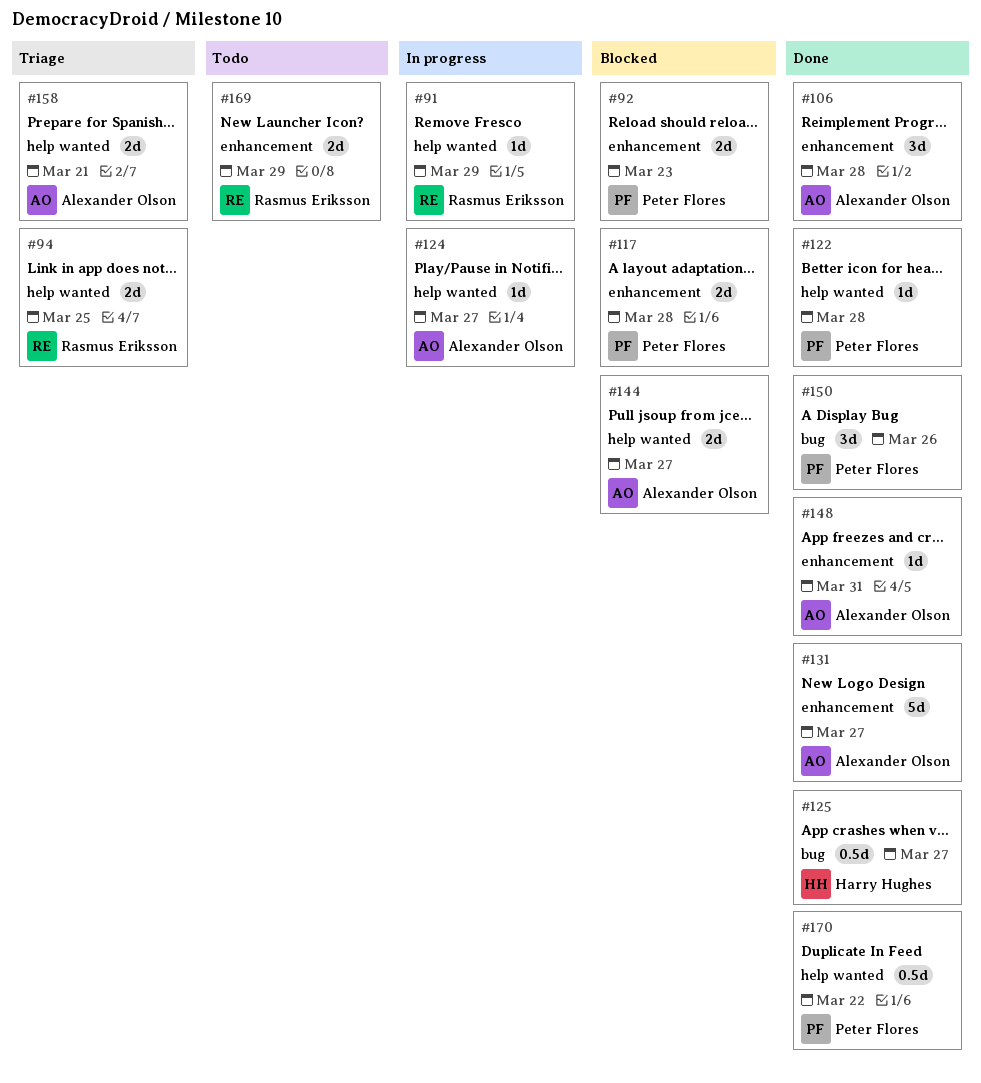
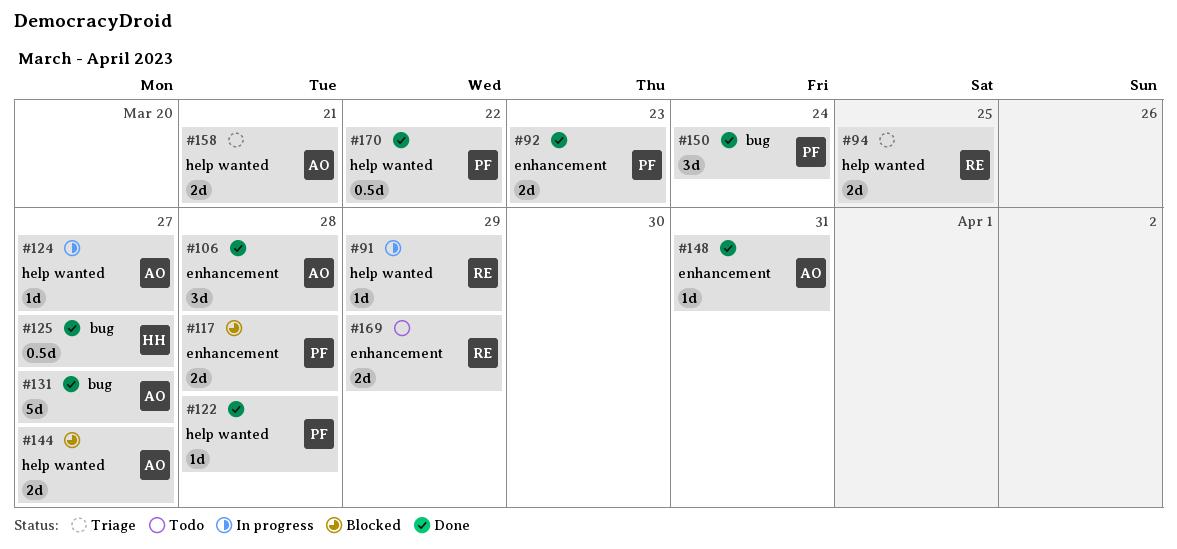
#92, status: Blocked -> Done
#131, label: enhancement -> bug
#150, due: Mar 26 -> Mar 24

